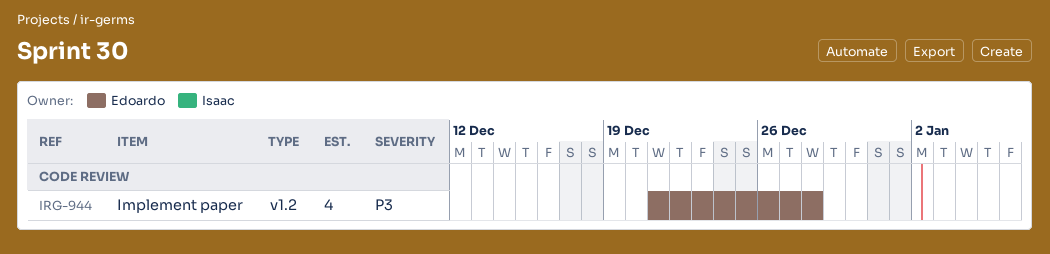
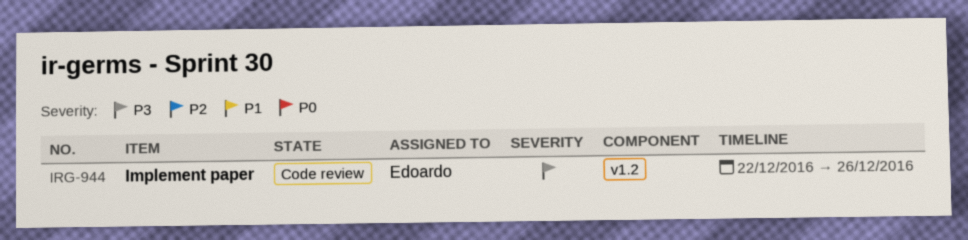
IRG-944, start: Dec 21 -> Dec 22
IRG-944, due: Dec 28 -> Dec 26

